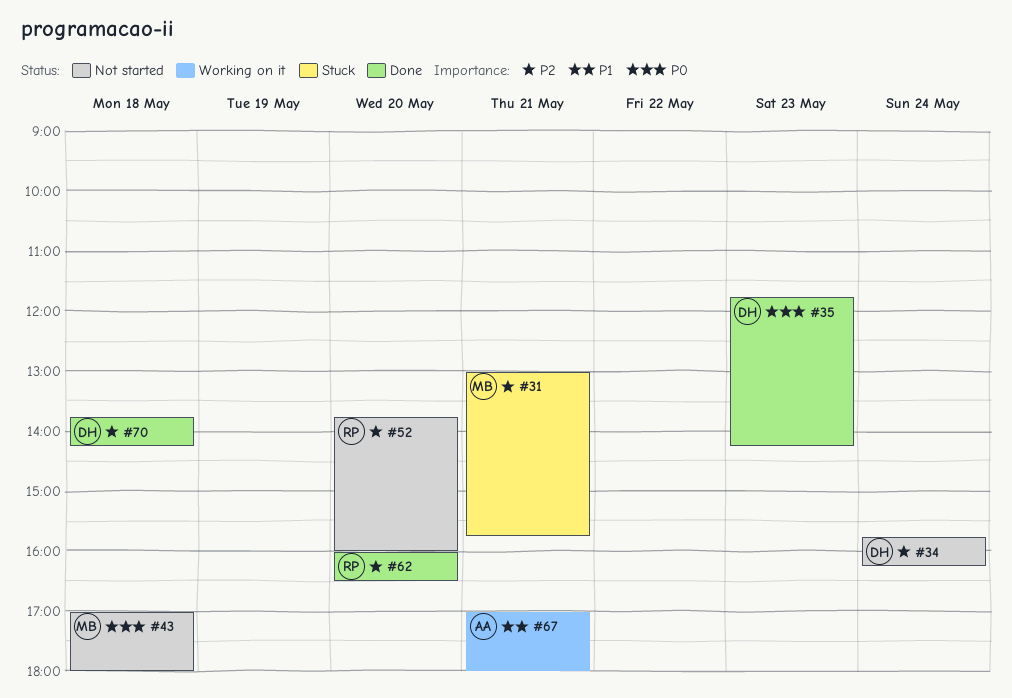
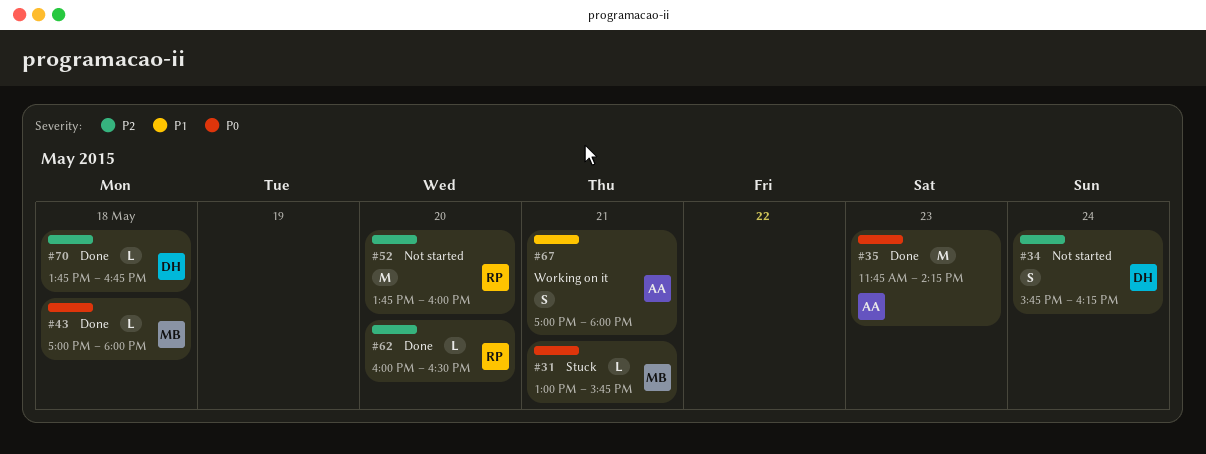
#31, priority: P2 -> P0
#35, owner: DH -> AA
#43, status: Not started -> Done
#70, ends: 14:15 -> 16:45

